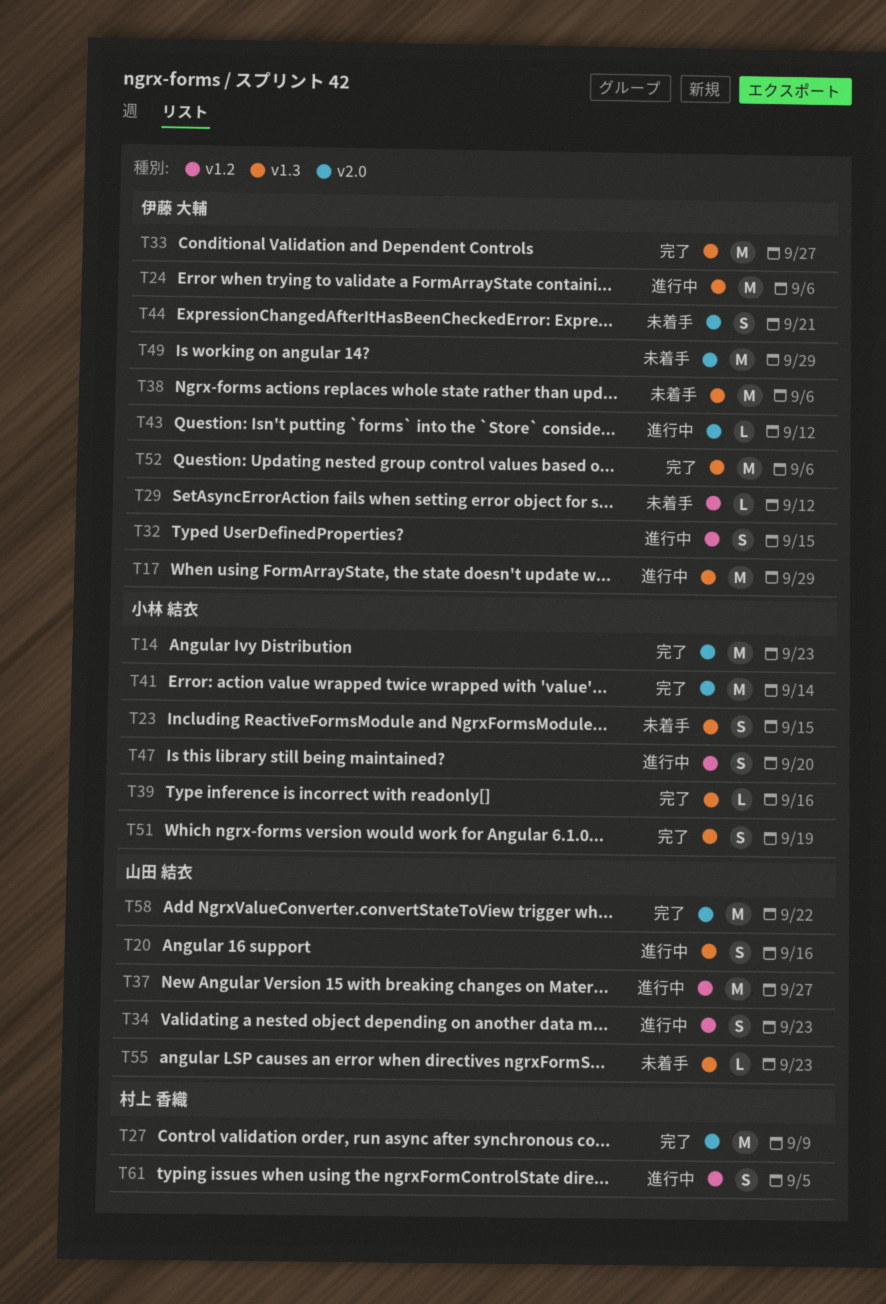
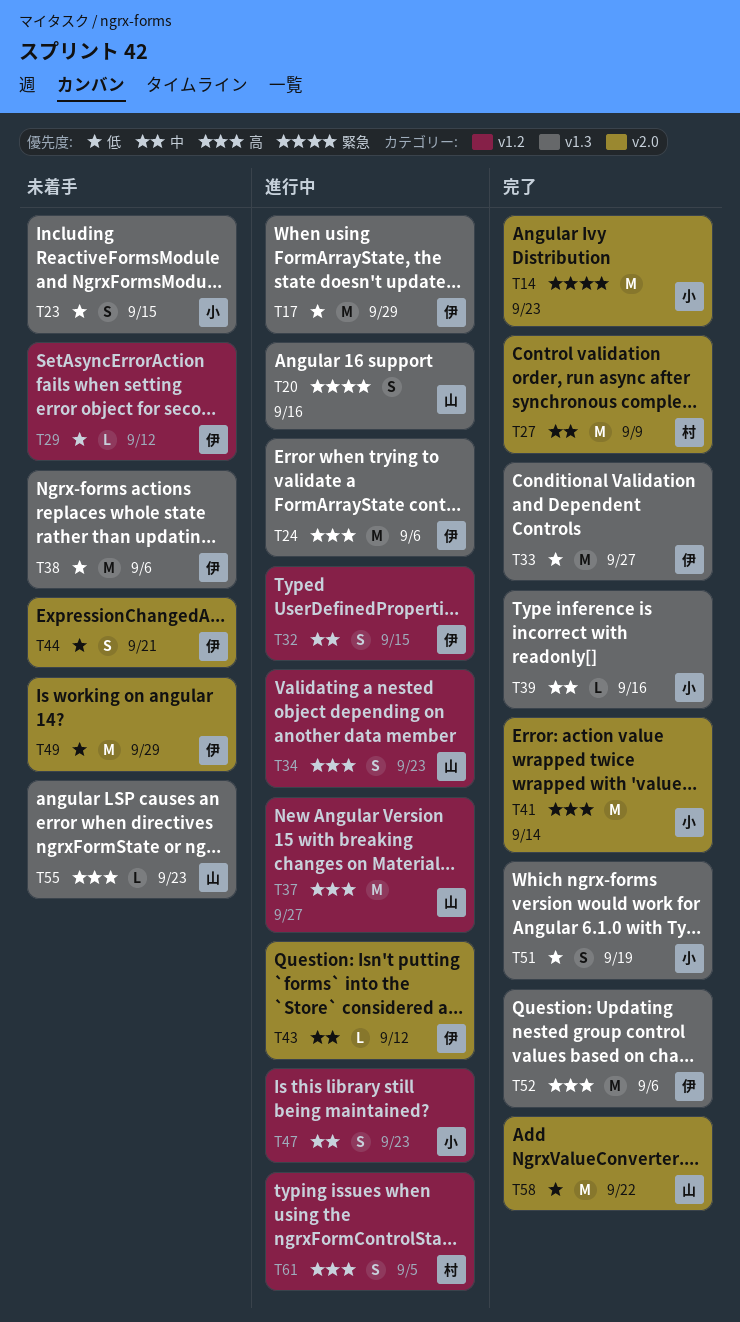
T47, due: Sep 20 -> Sep 23

